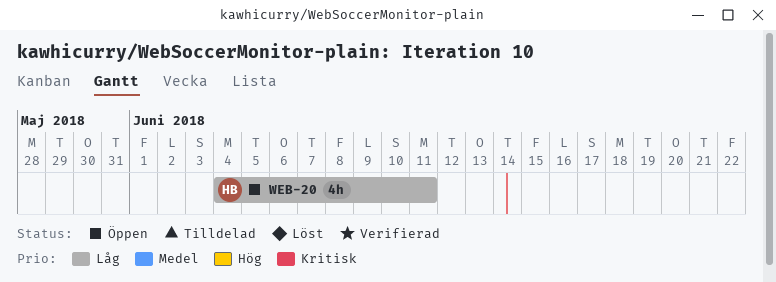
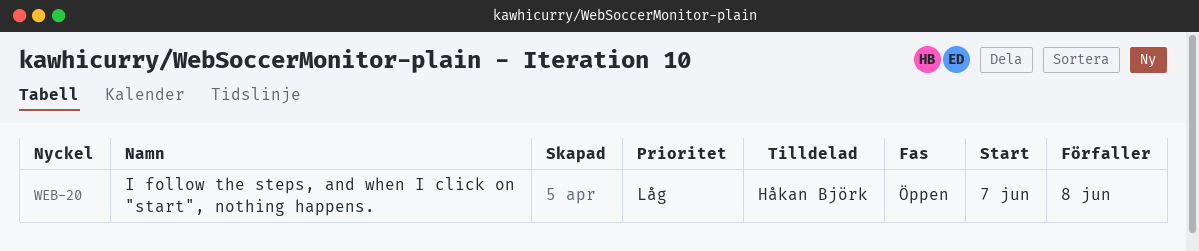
WEB-20, start: Jun 4 -> Jun 7
WEB-20, due: Jun 11 -> Jun 8

